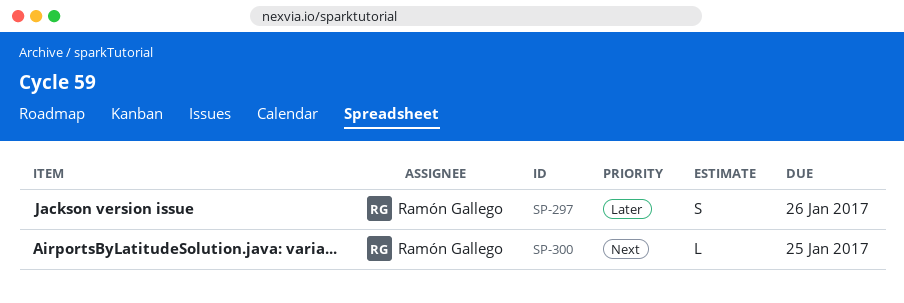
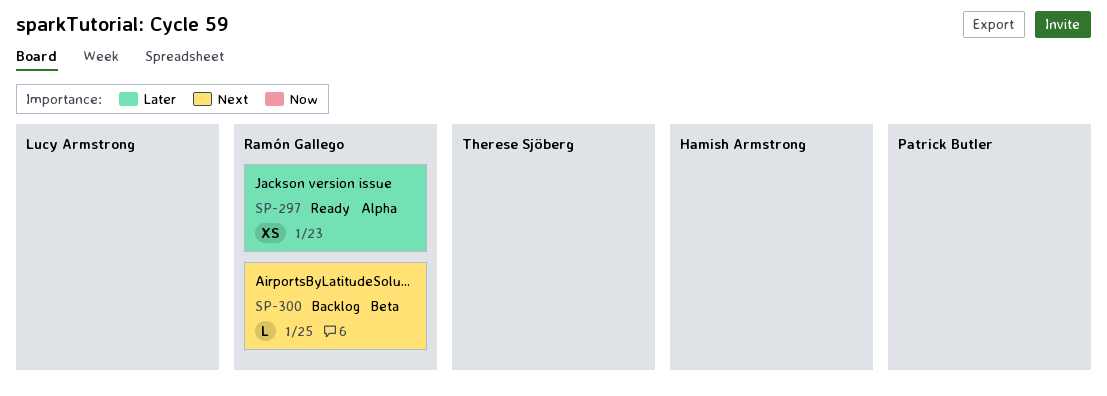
SP-297, estimate: S -> XS
SP-297, due: Jan 26 -> Jan 23

